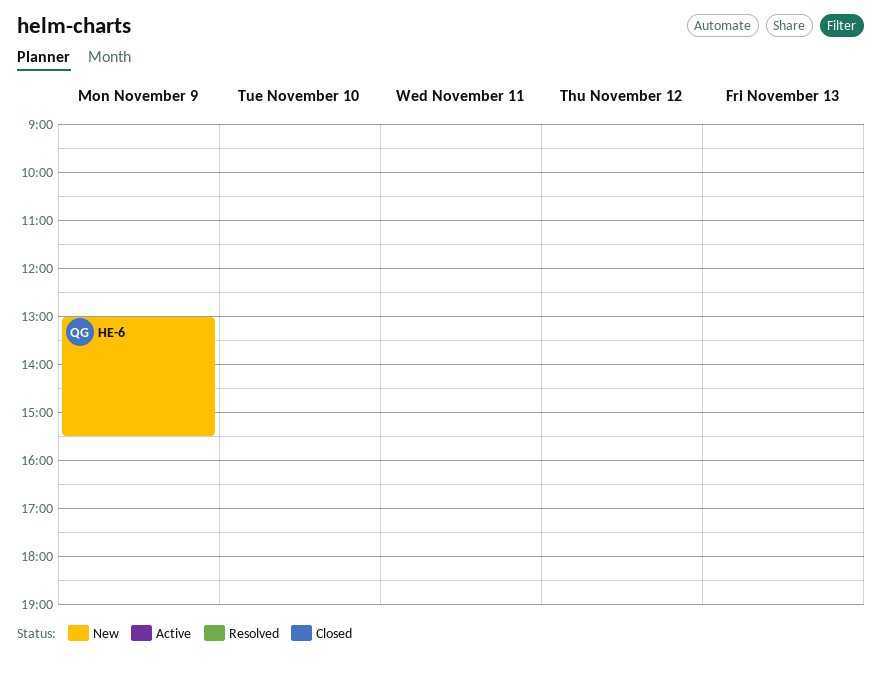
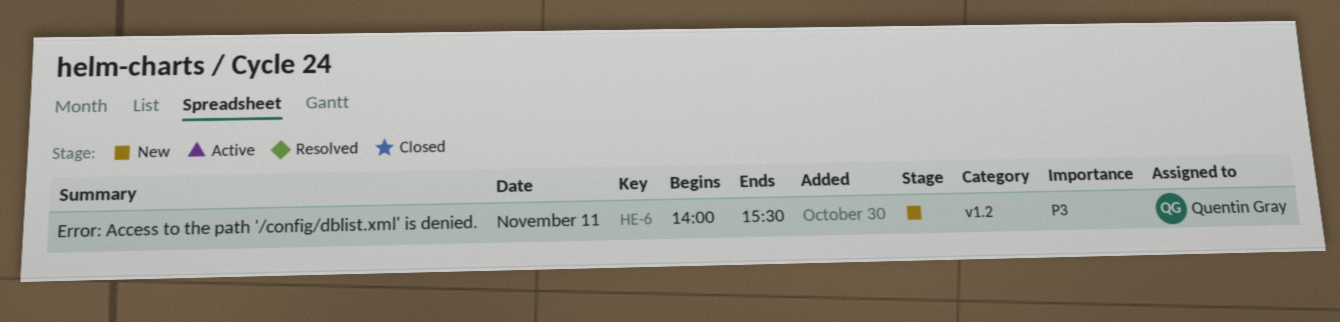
HE-6, day: Nov 9 -> Nov 11
HE-6, begins: 13:00 -> 14:00

